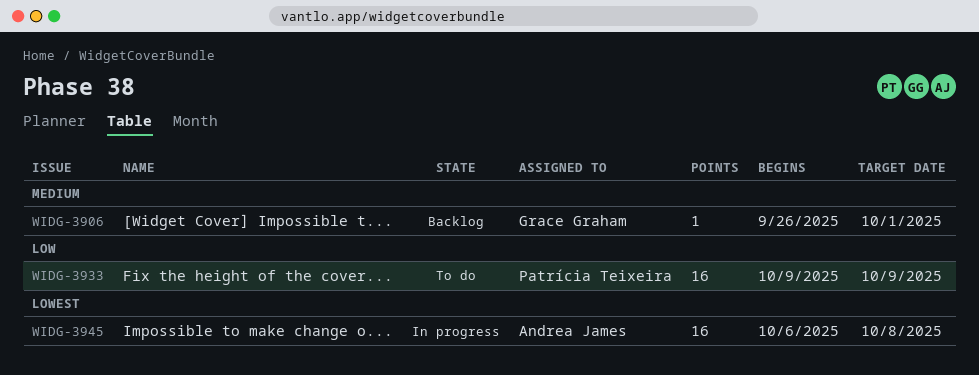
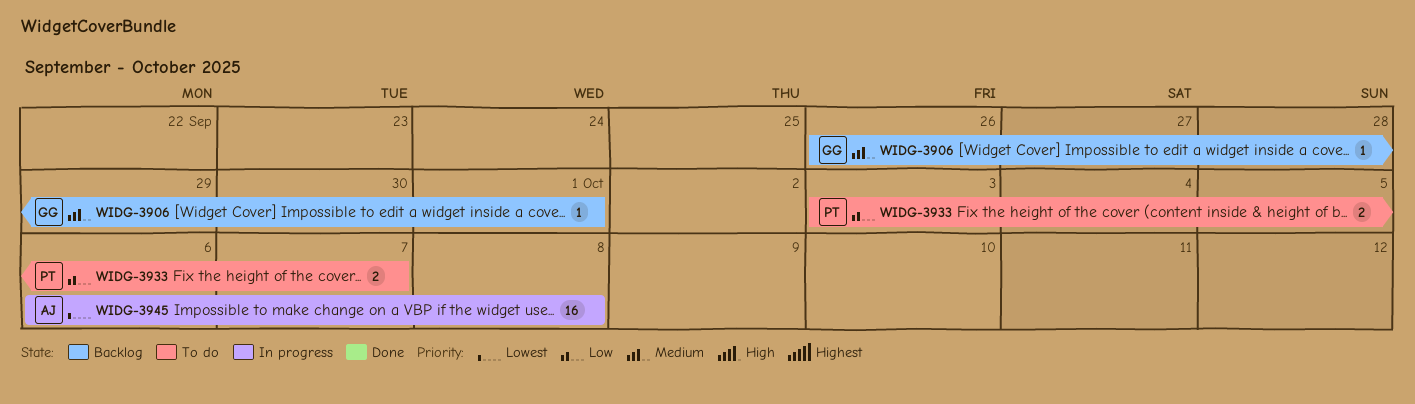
WIDG-3933, estimate: 16 -> 2
WIDG-3933, start: Oct 9 -> Oct 3
WIDG-3933, due: Oct 9 -> Oct 7

